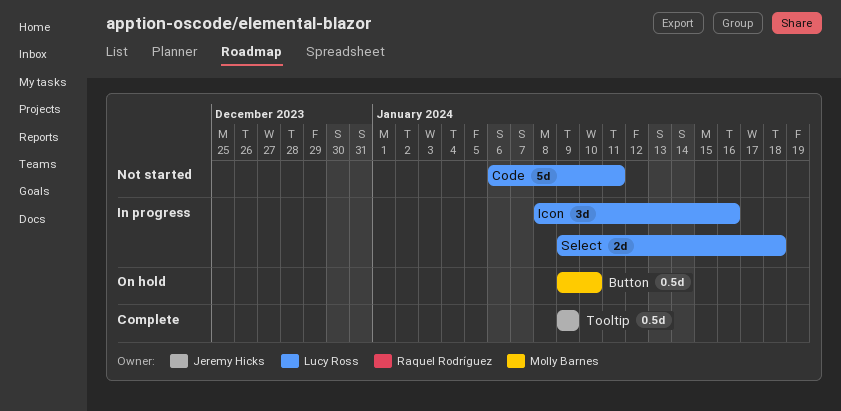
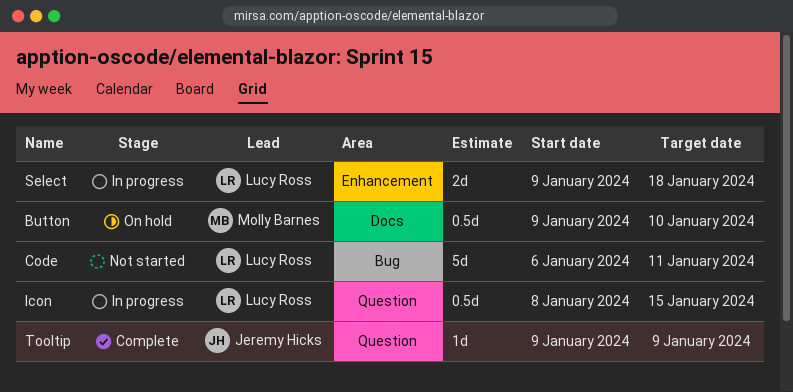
Icon, estimate: 3d -> 0.5d
Icon, due: Jan 16 -> Jan 15
Tooltip, estimate: 0.5d -> 1d

